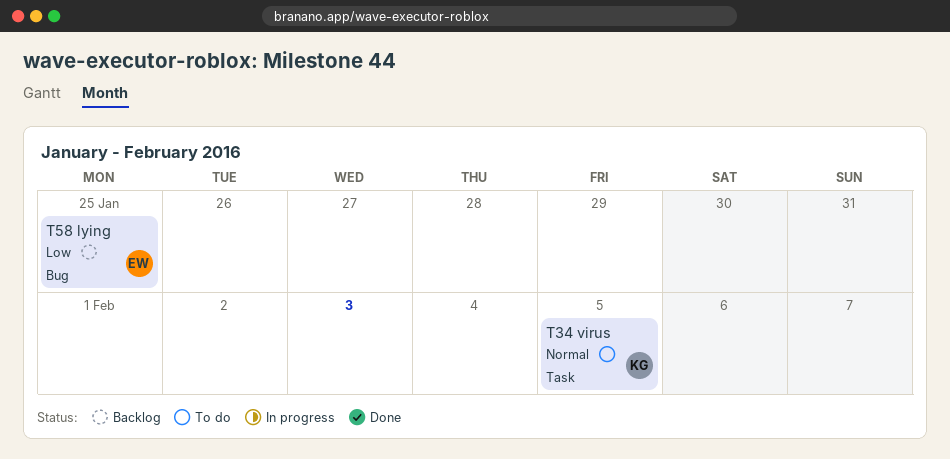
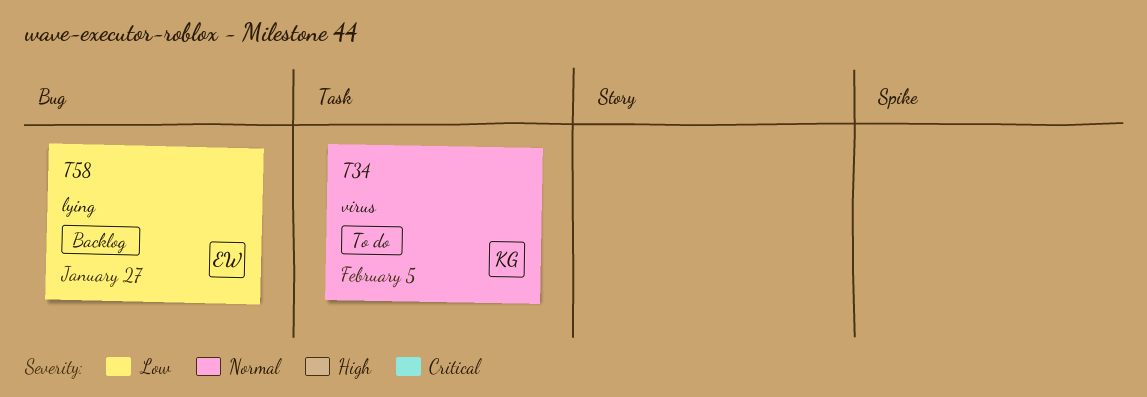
T58, due: Jan 25 -> Jan 27

